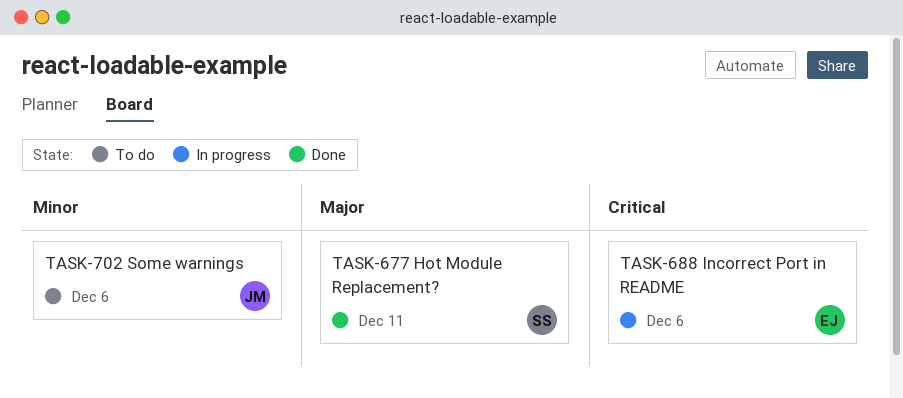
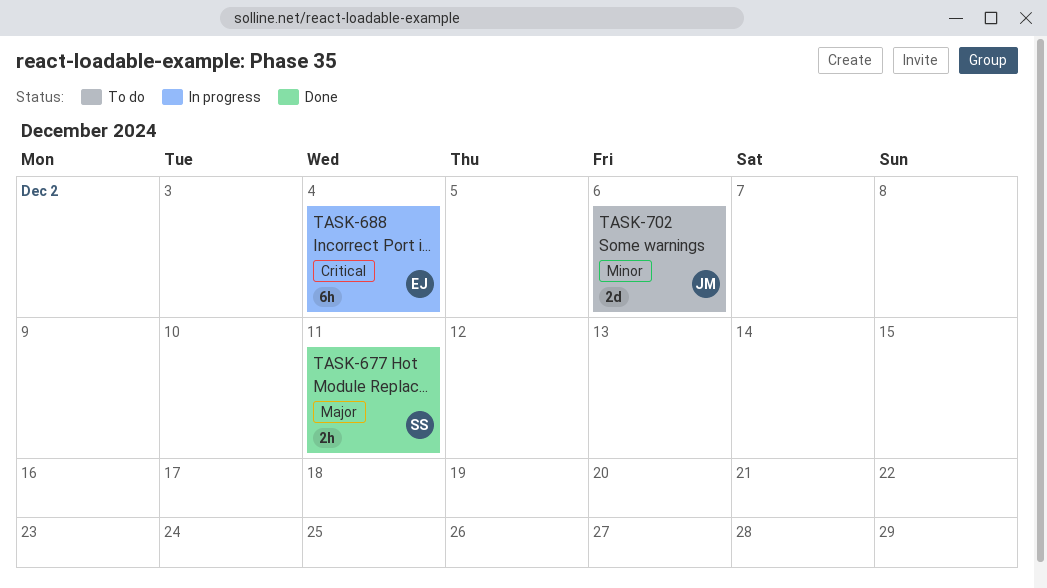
TASK-688, due: Dec 6 -> Dec 4

